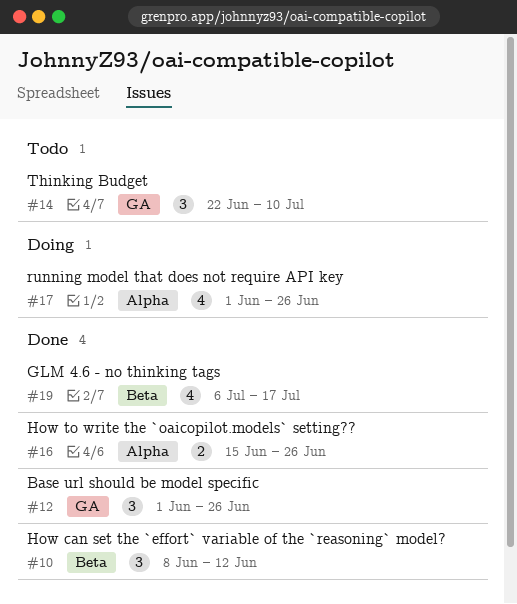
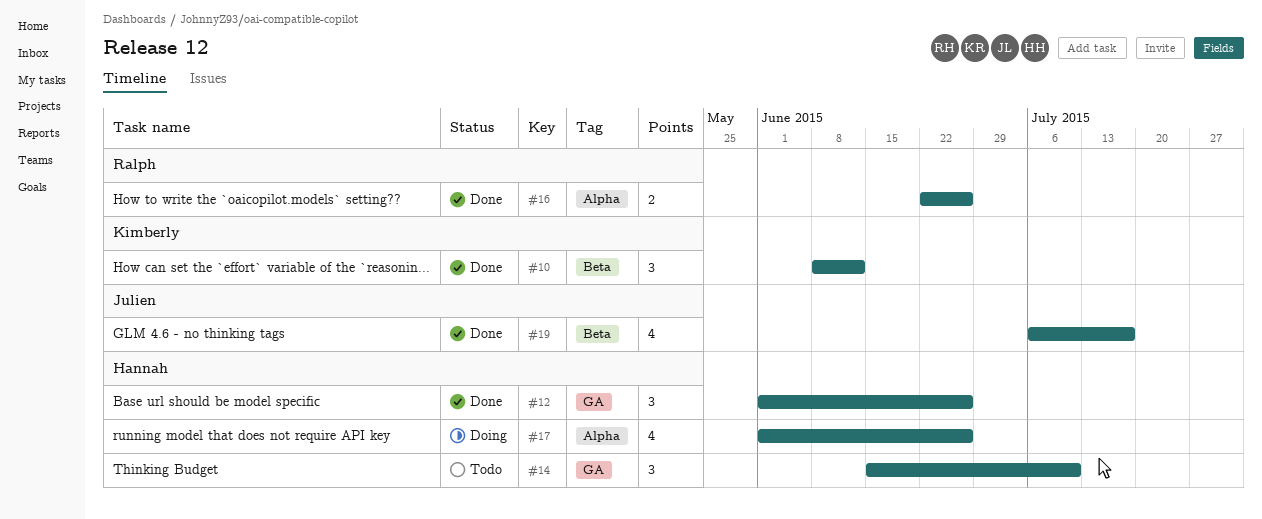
#14, start: Jun 22 -> Jun 15
#16, start: Jun 15 -> Jun 22

